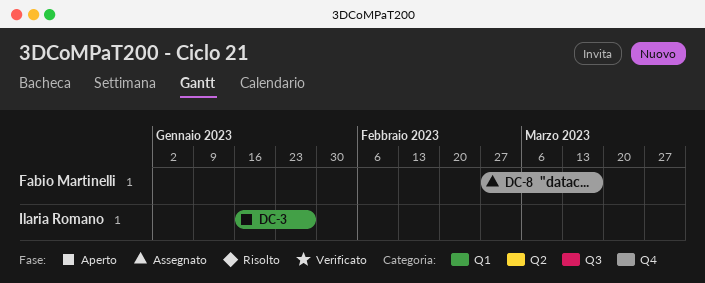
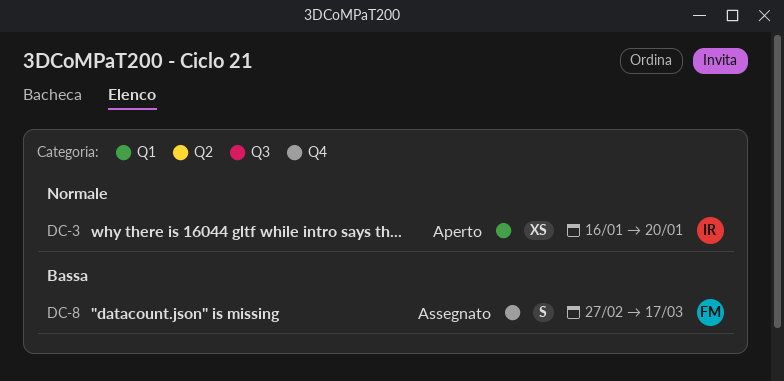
DC-3, due: Jan 27 -> Jan 20

